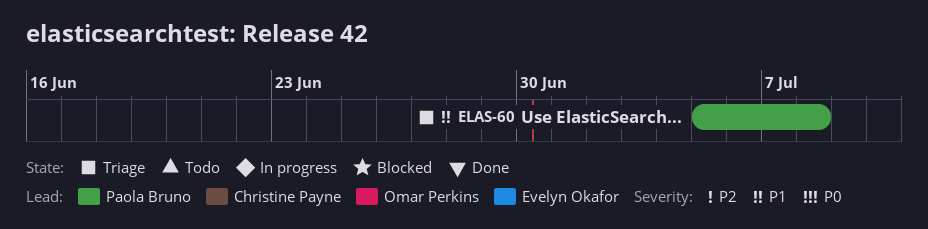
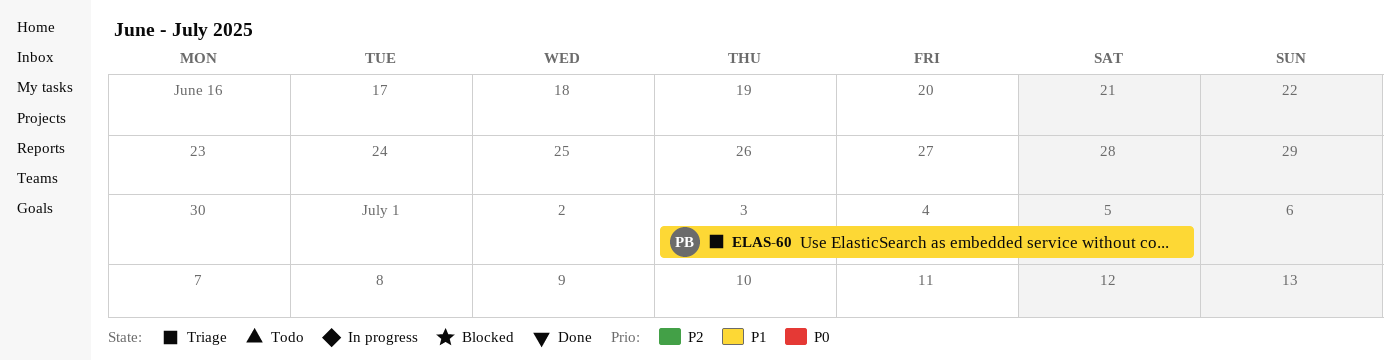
ELAS-60, start: Jul 5 -> Jul 3
ELAS-60, due: Jul 8 -> Jul 5

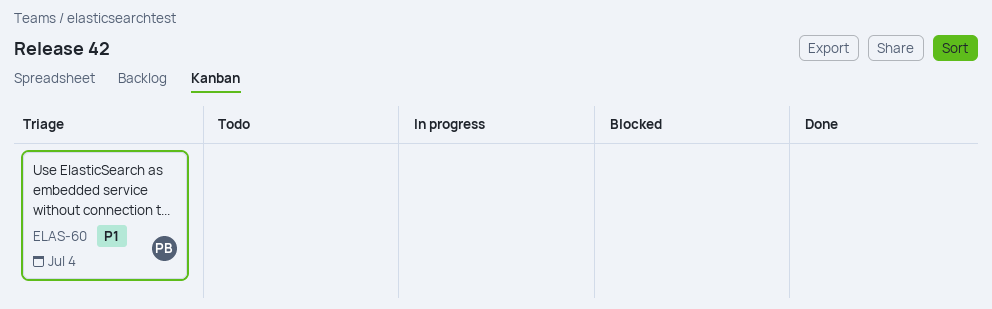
ELAS-60, due: Jul 5 -> Jul 4

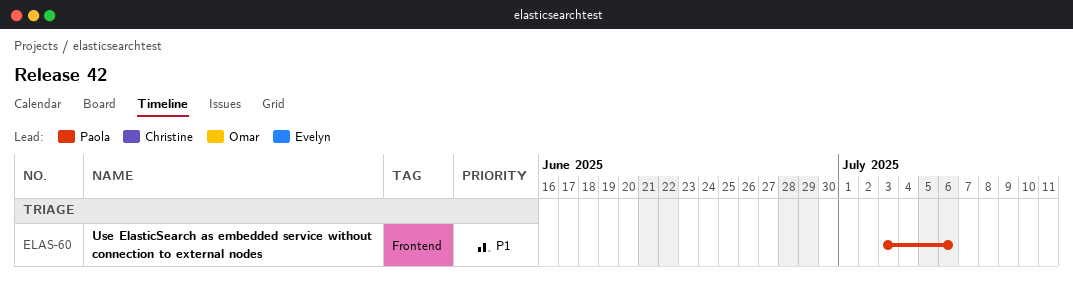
ELAS-60, due: Jul 4 -> Jul 6

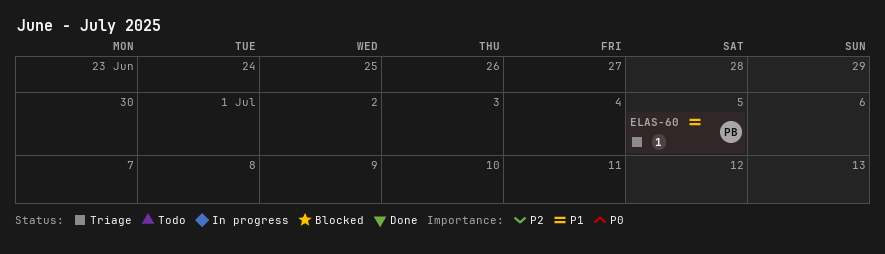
ELAS-60, due: Jul 6 -> Jul 5

